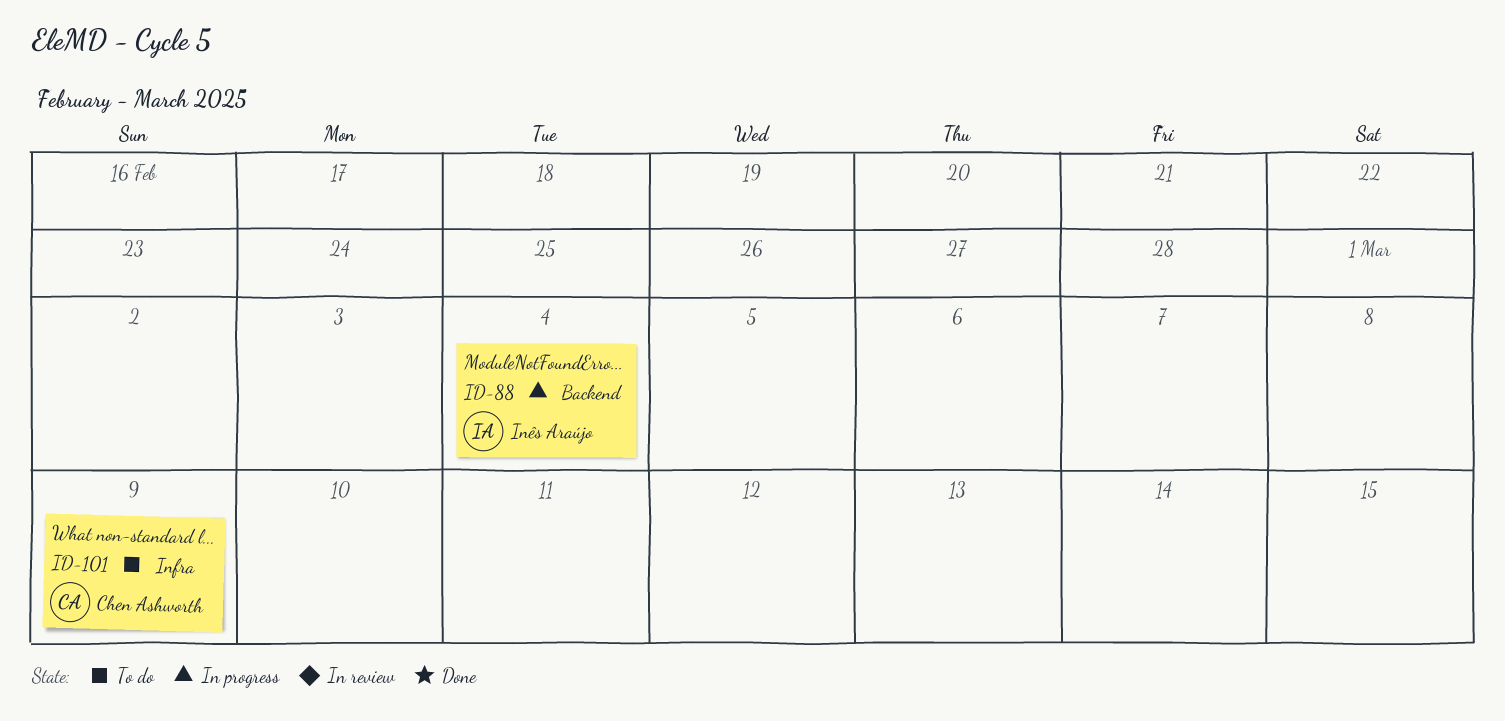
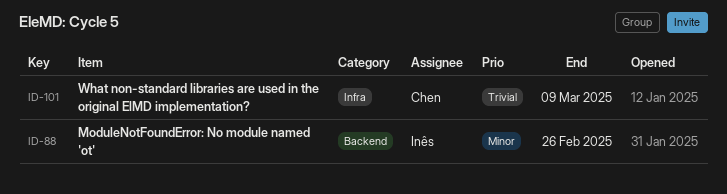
ID-88, due: Mar 4 -> Feb 26

